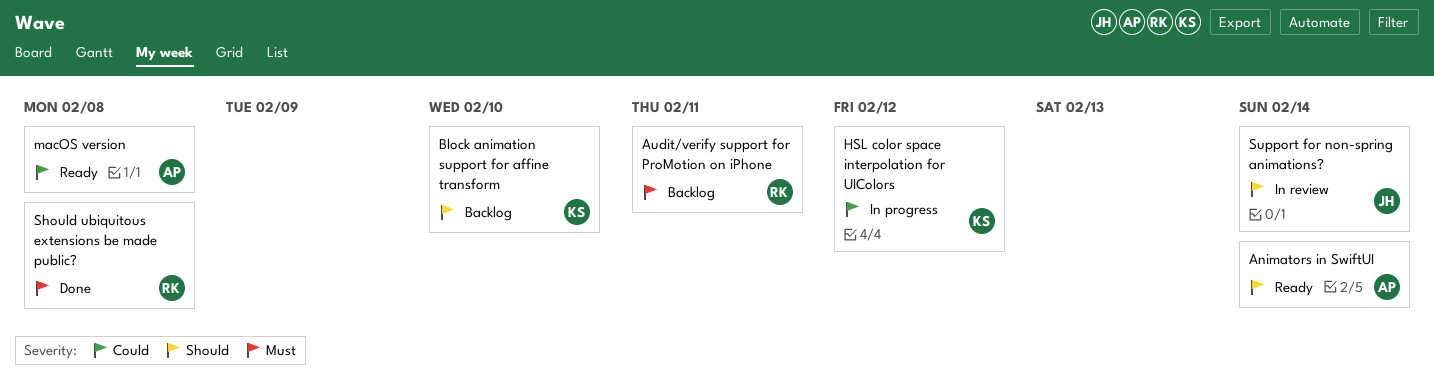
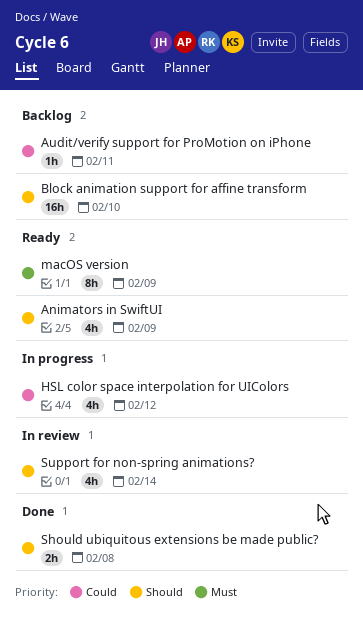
Animators in SwiftUI, due: Feb 14 -> Feb 9
Audit/verify support for ProMotion on iPhone, priority: Must -> Could
macOS version, priority: Could -> Must
macOS version, due: Feb 8 -> Feb 9
Should ubiquitous extensions be made public?, priority: Must -> Should

